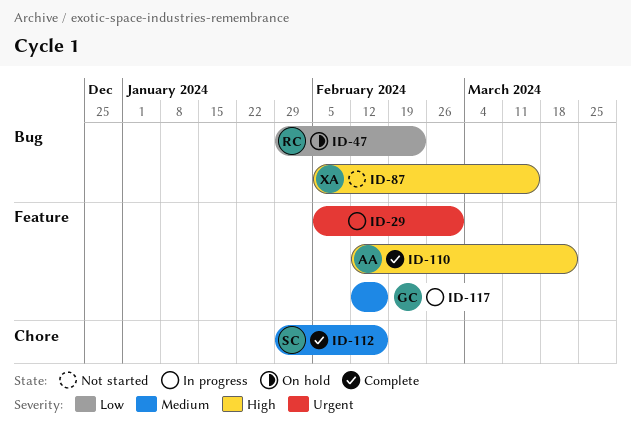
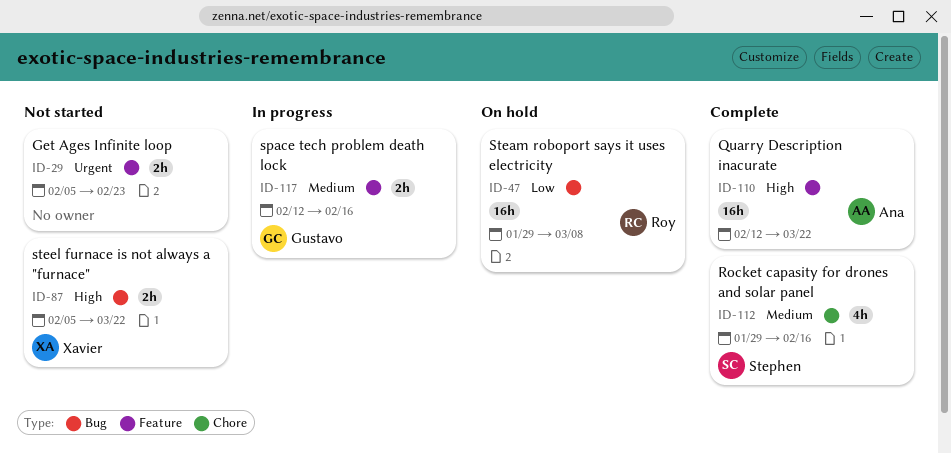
ID-29, status: In progress -> Not started
ID-29, due: Mar 1 -> Feb 23
ID-47, due: Feb 23 -> Mar 8
ID-87, due: Mar 15 -> Mar 22

